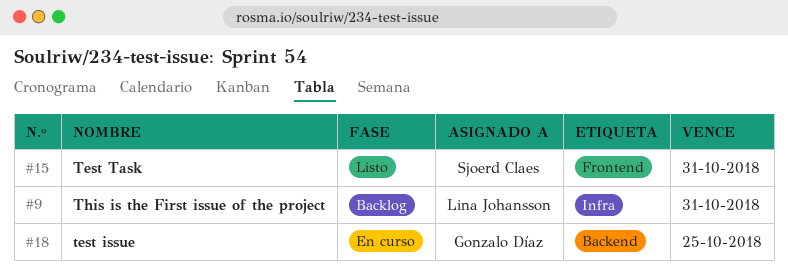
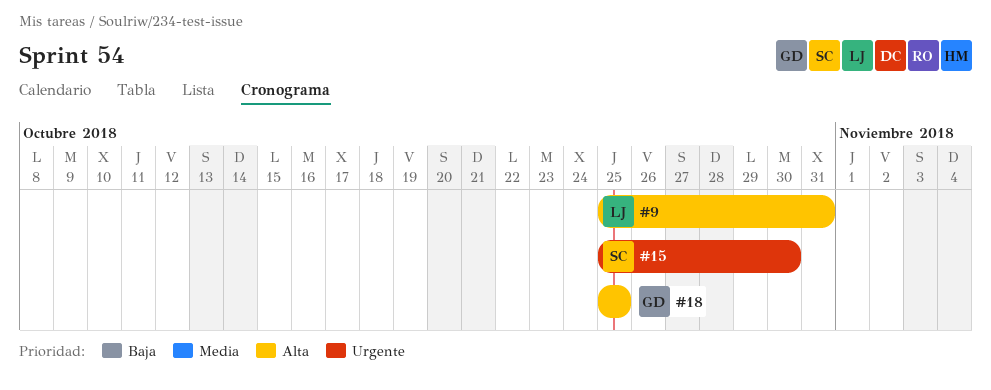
#15, due: Oct 31 -> Oct 30

